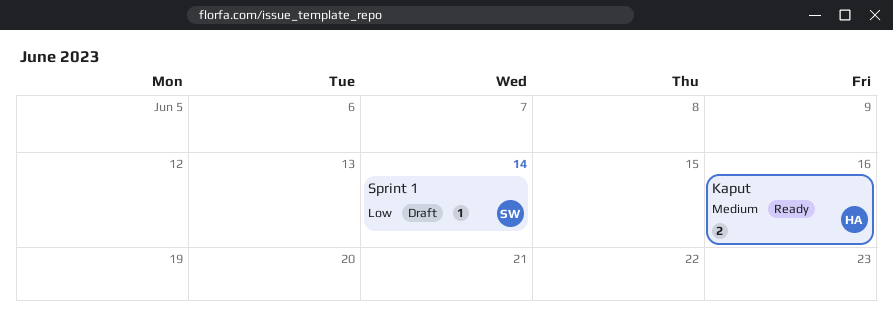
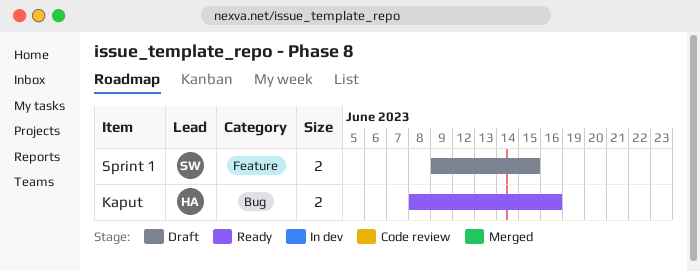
Sprint 1, estimate: 1 -> 2
Sprint 1, due: Jun 14 -> Jun 15

